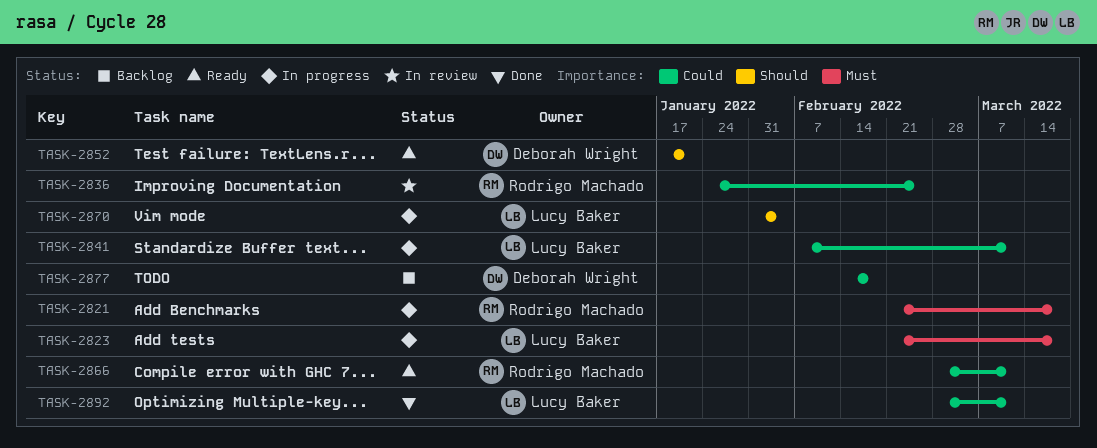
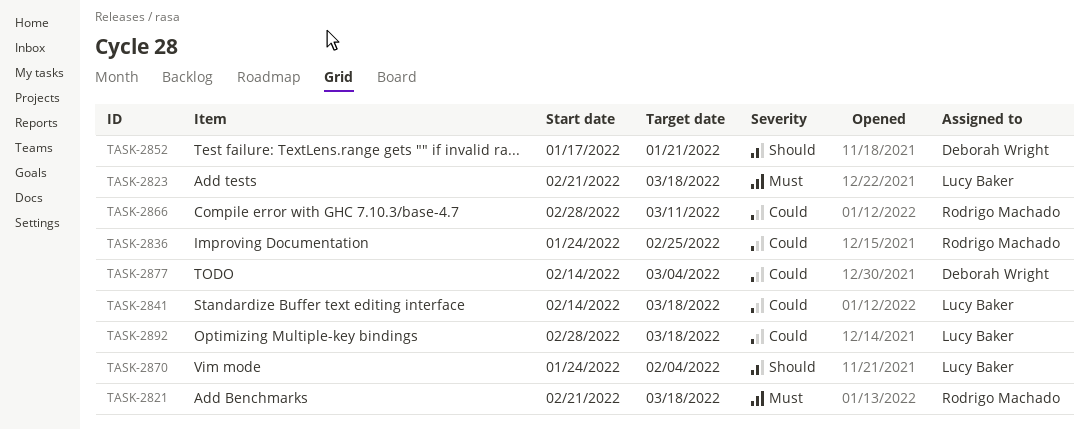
TASK-2841, start: Feb 7 -> Feb 14
TASK-2841, due: Mar 11 -> Mar 18
TASK-2870, start: Jan 31 -> Jan 24
TASK-2877, due: Feb 18 -> Mar 4
TASK-2892, due: Mar 11 -> Mar 18

